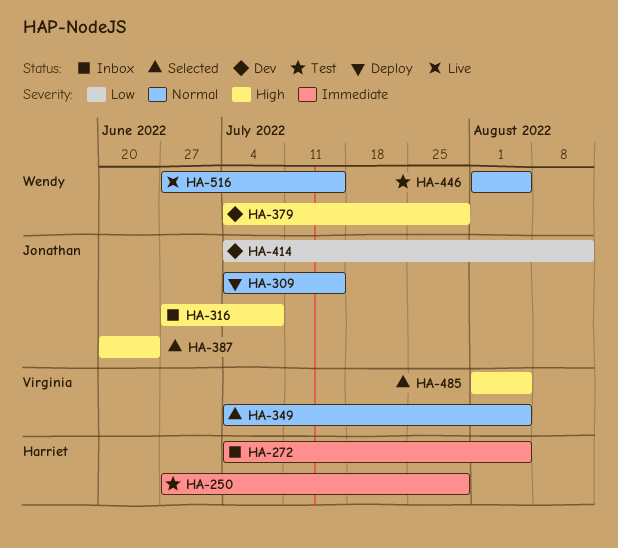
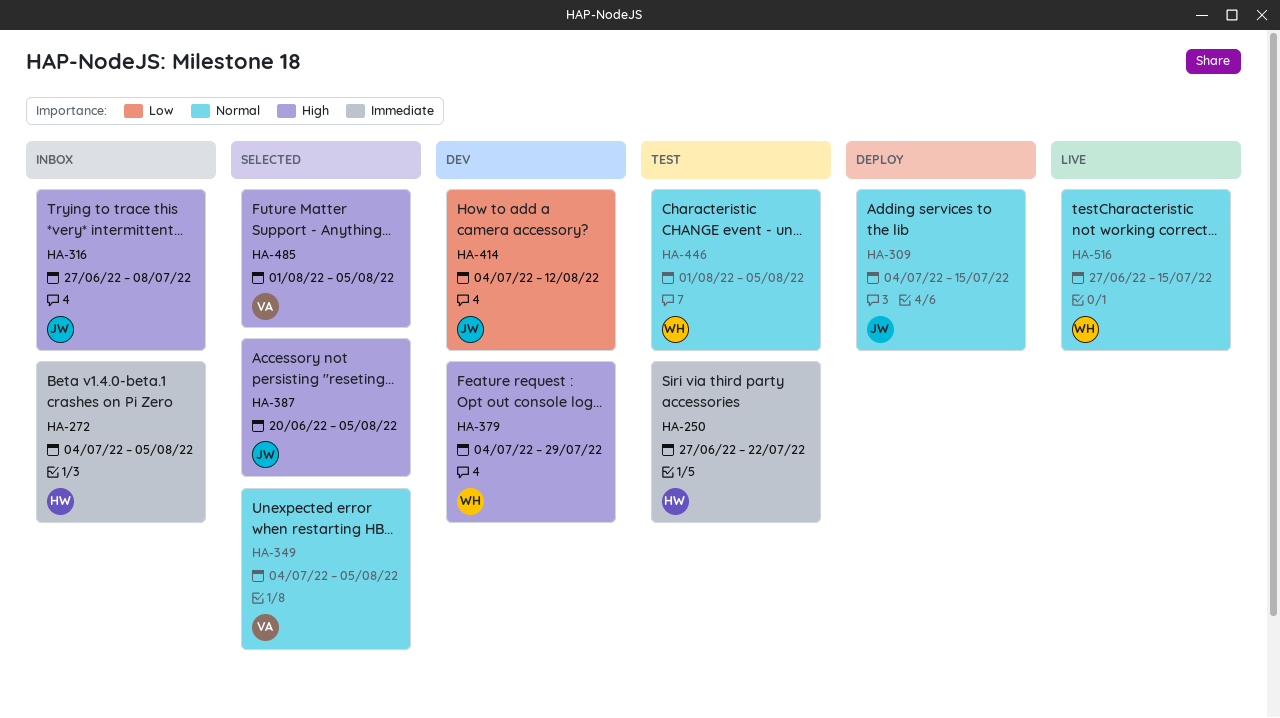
HA-250, due: Jul 29 -> Jul 22
HA-387, due: Jun 24 -> Aug 5

